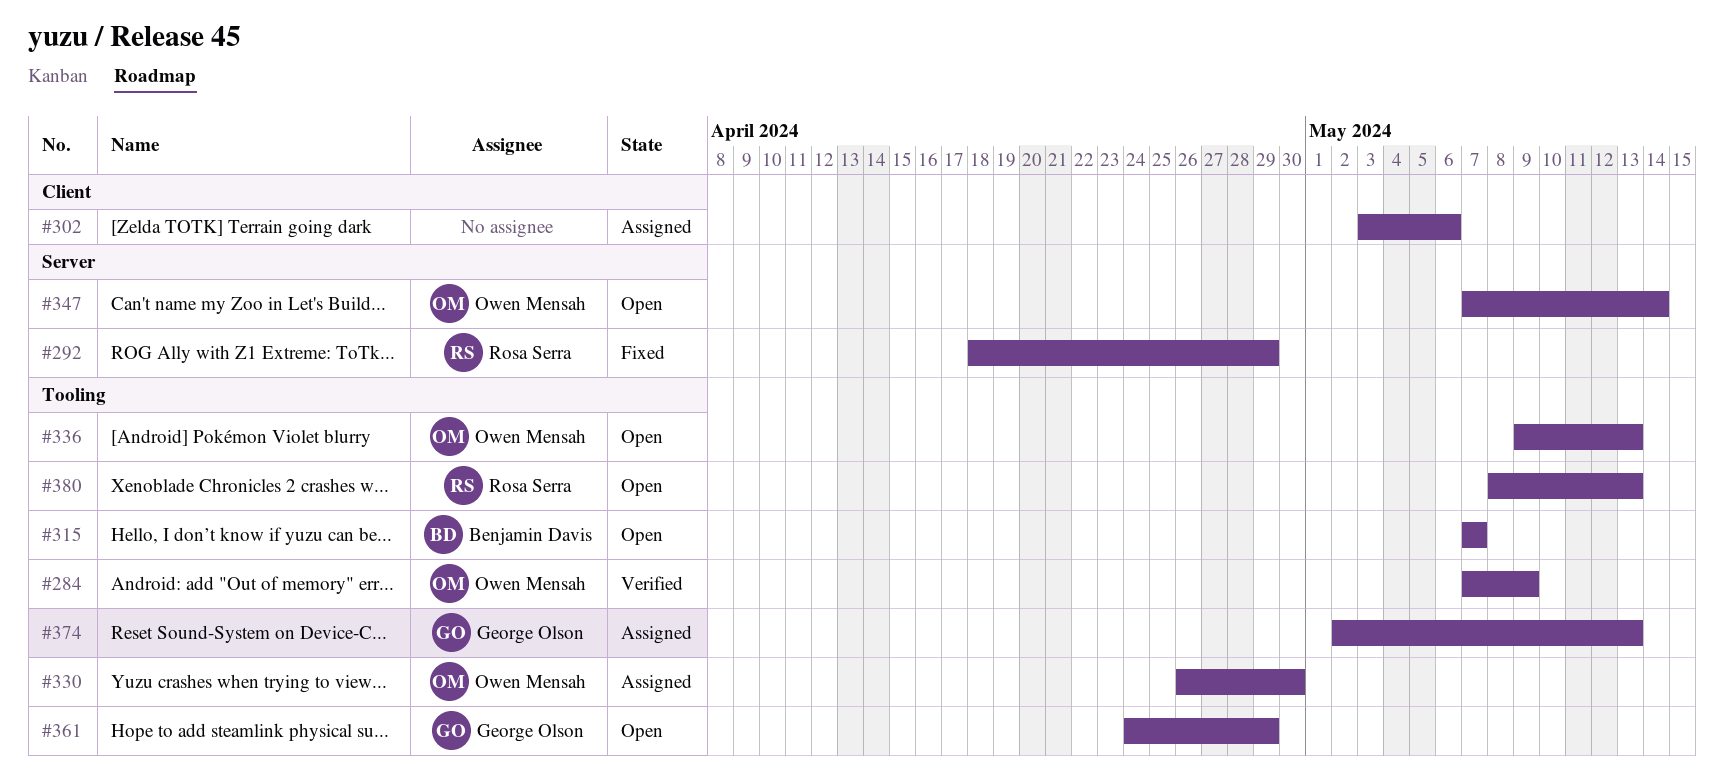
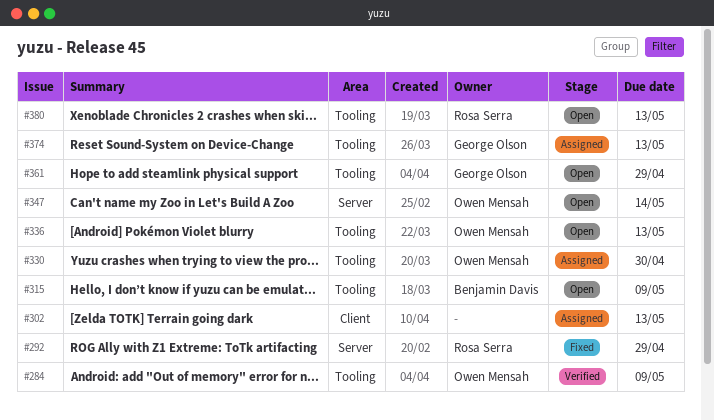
#302, due: May 6 -> May 13
#315, due: May 7 -> May 9

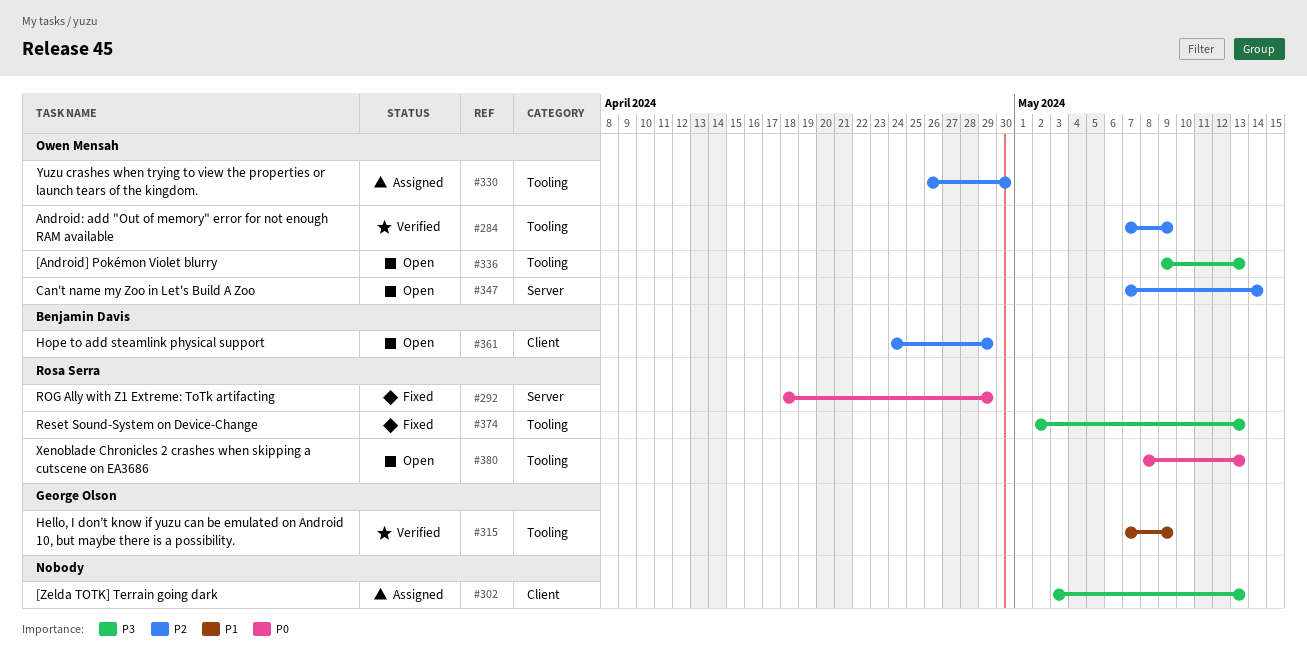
#315, status: Open -> Verified
#315, owner: Benjamin Davis -> George Olson
#361, owner: George Olson -> Benjamin Davis
#361, label: Tooling -> Client
#374, status: Assigned -> Fixed
#374, owner: George Olson -> Rosa Serra

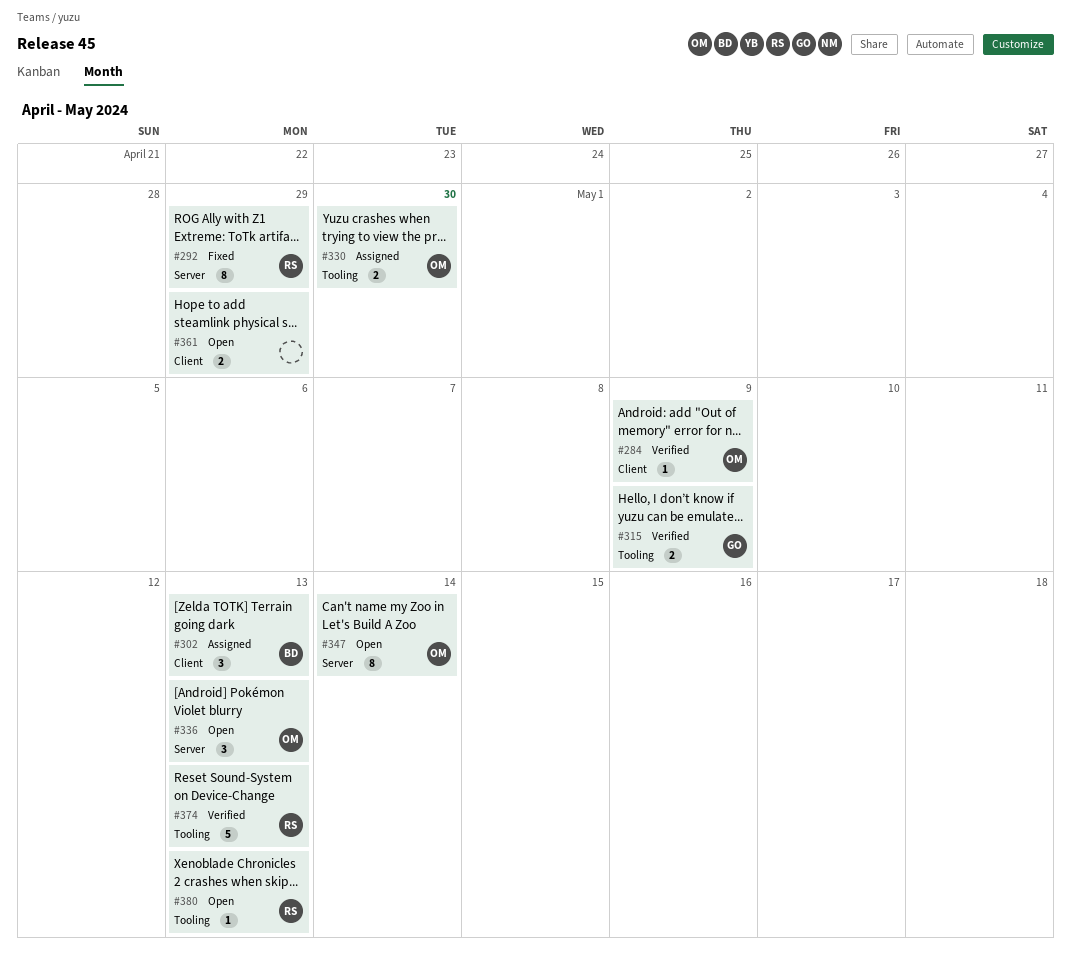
#284, label: Tooling -> Client
#302, owner: none -> Benjamin Davis
#336, label: Tooling -> Server
#361, owner: Benjamin Davis -> none
#374, status: Fixed -> Verified

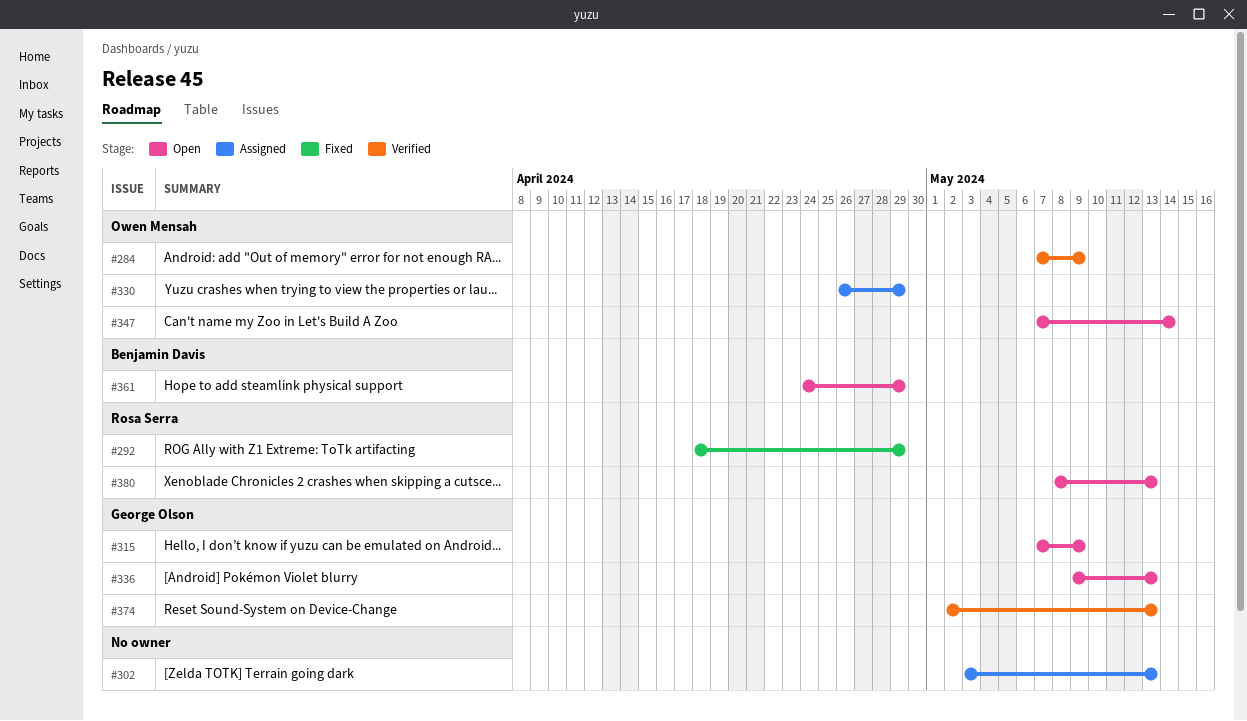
#302, owner: Benjamin Davis -> none
#315, status: Verified -> Open
#330, due: Apr 30 -> Apr 29
#336, owner: Owen Mensah -> George Olson
#361, owner: none -> Benjamin Davis
#374, owner: Rosa Serra -> George Olson

